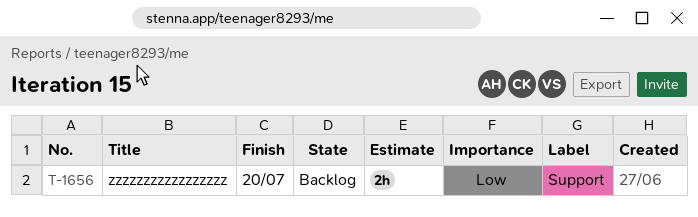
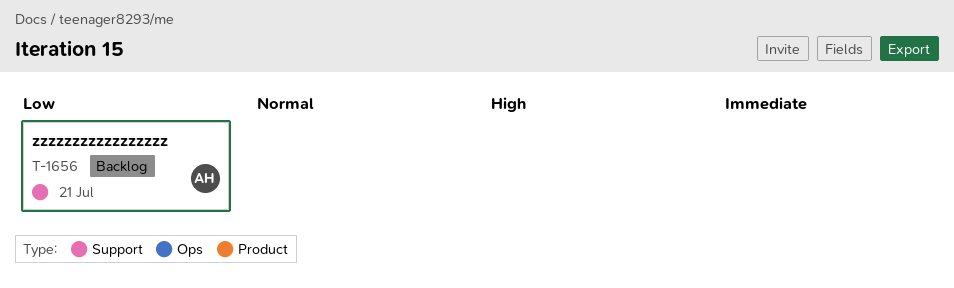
T-1656, due: Jul 20 -> Jul 21

